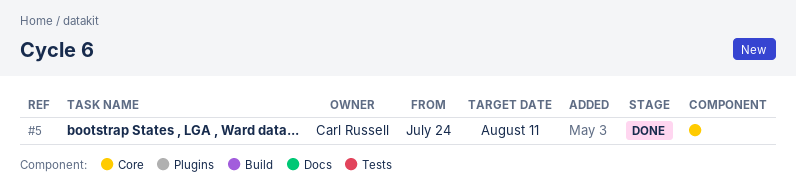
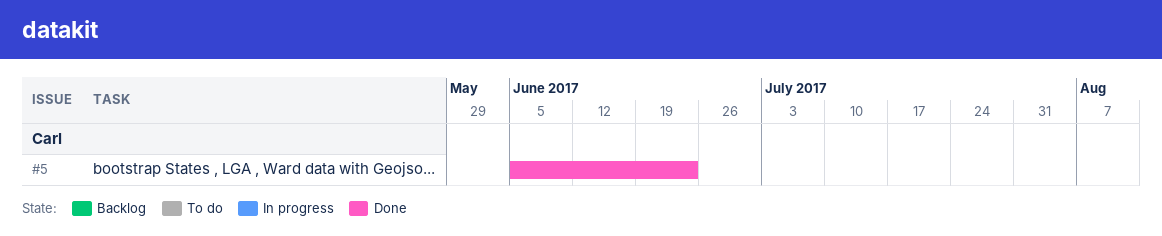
#5, start: Jul 24 -> Jun 5
#5, due: Aug 11 -> Jun 23

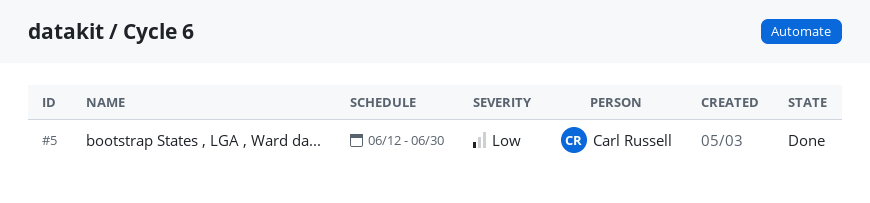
#5, start: Jun 5 -> Jun 12
#5, due: Jun 23 -> Jun 30

